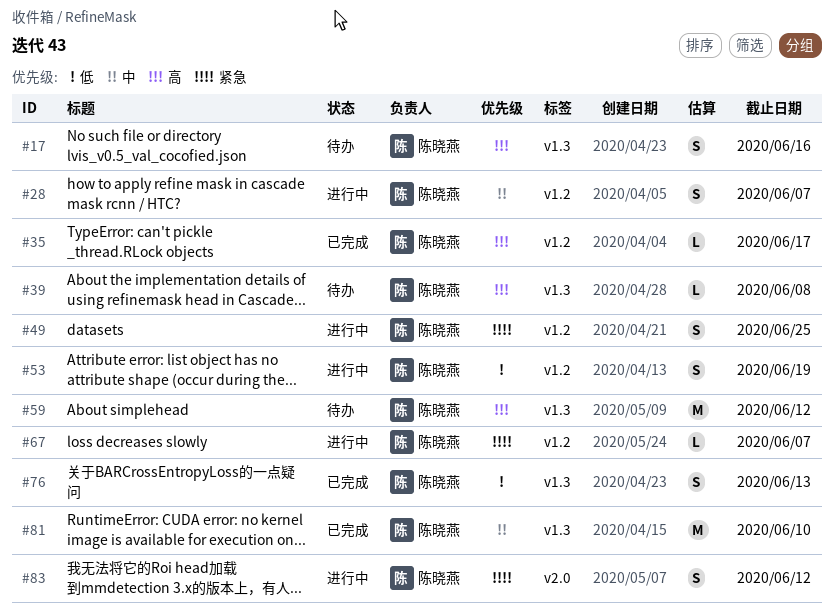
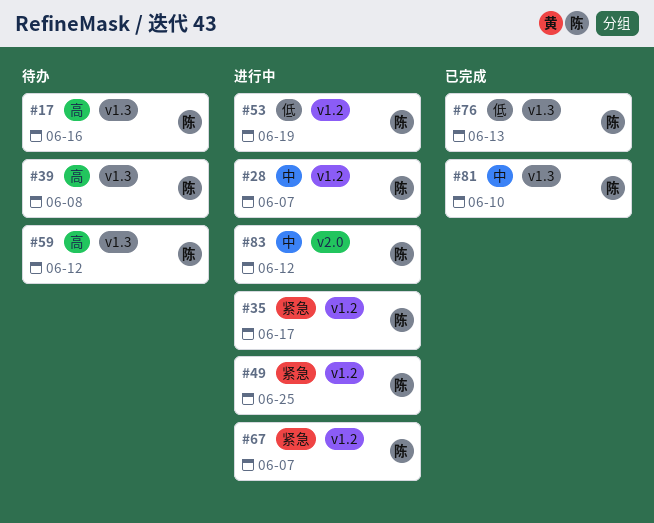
#35, status: 已完成 -> 进行中
#35, priority: 高 -> 紧急
#83, priority: 紧急 -> 中

